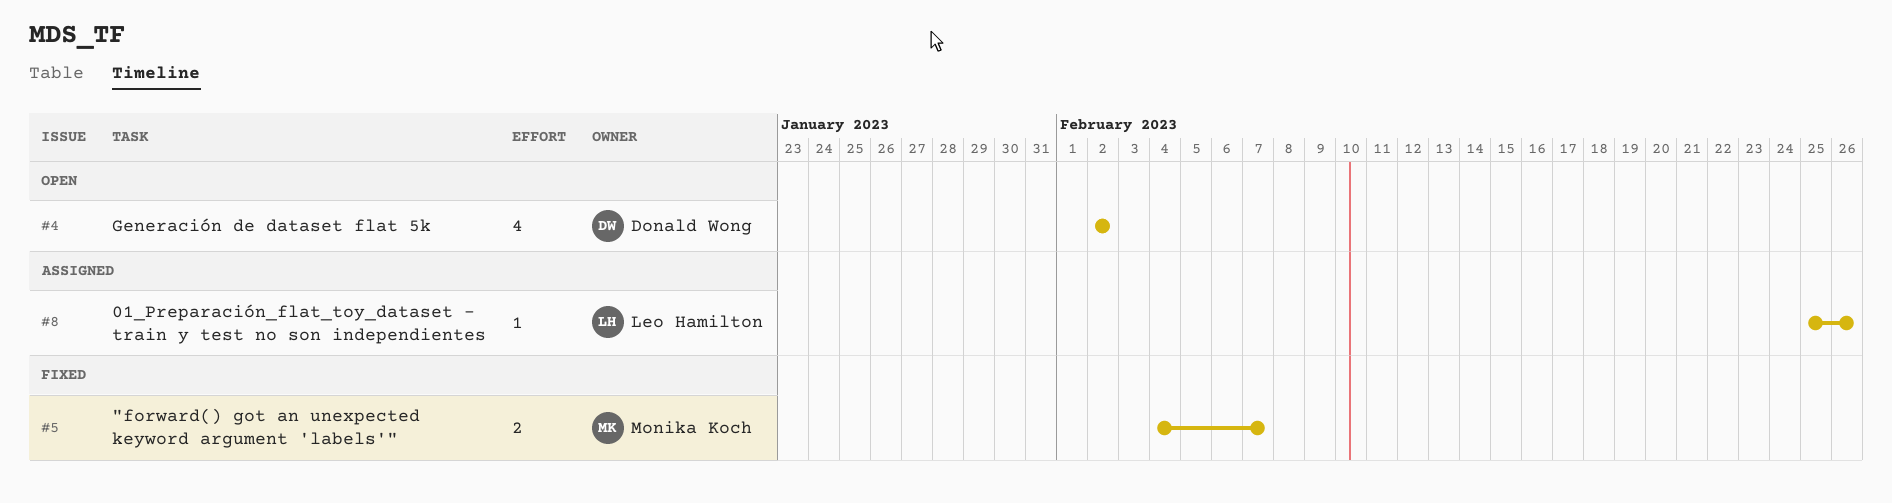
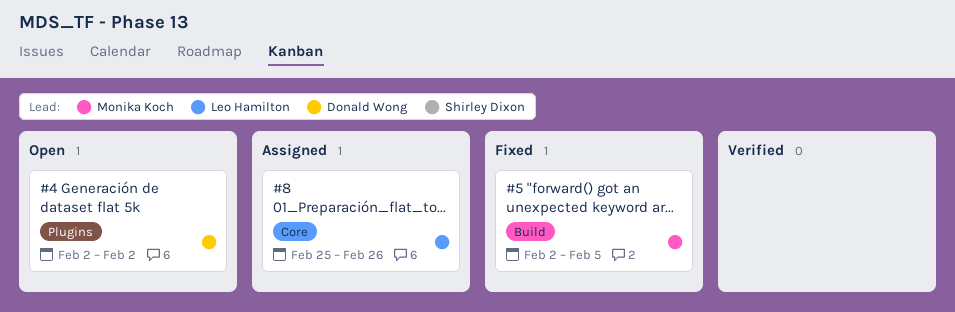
#5, start: Feb 4 -> Feb 2
#5, due: Feb 7 -> Feb 5

